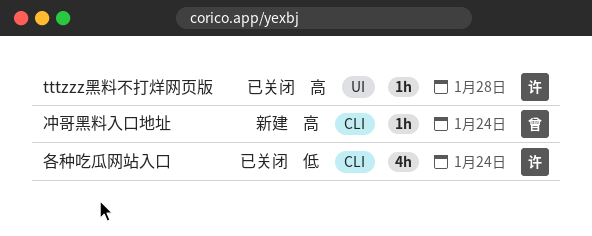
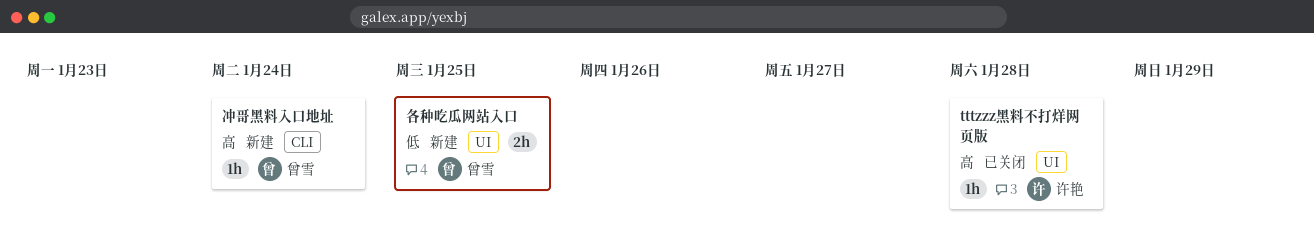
各种吃瓜网站入口, status: 已关闭 -> 新建
各种吃瓜网站入口, owner: 许艳 -> 曾雪
各种吃瓜网站入口, label: CLI -> UI
各种吃瓜网站入口, estimate: 4h -> 2h
各种吃瓜网站入口, due: Jan 24 -> Jan 25

